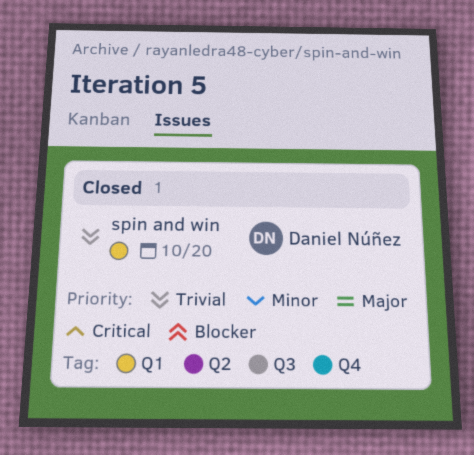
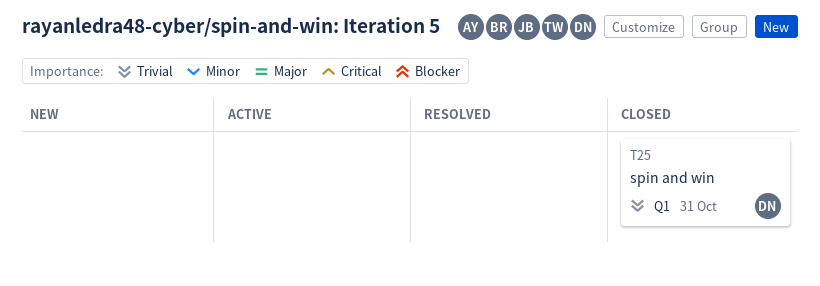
spin and win, due: Oct 20 -> Oct 31

